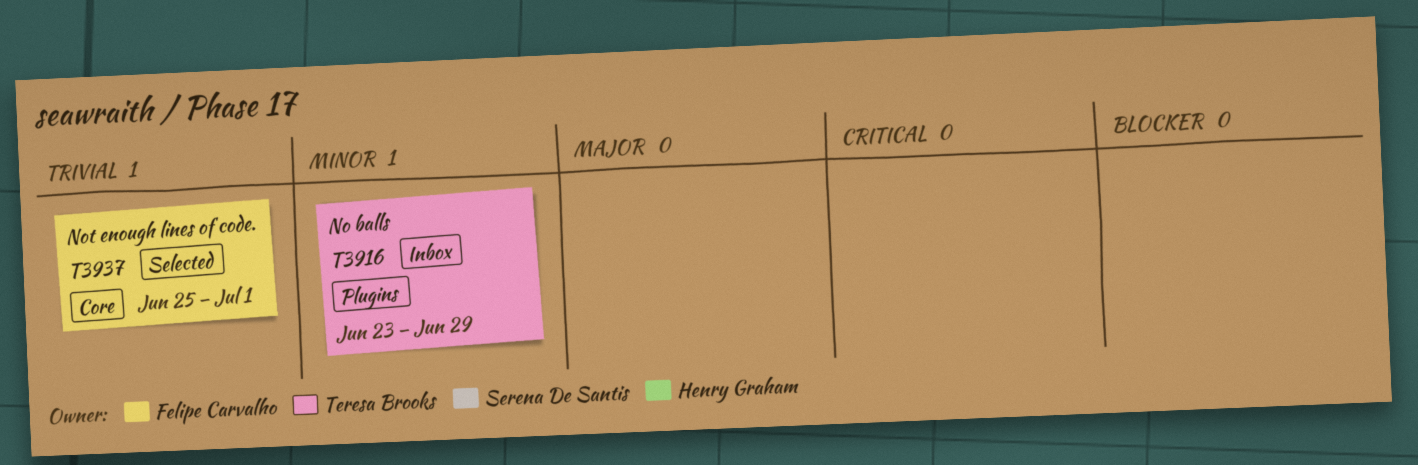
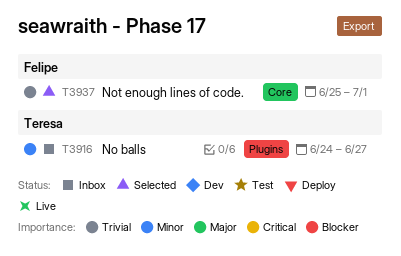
T3916, start: Jun 23 -> Jun 24
T3916, due: Jun 29 -> Jun 27

